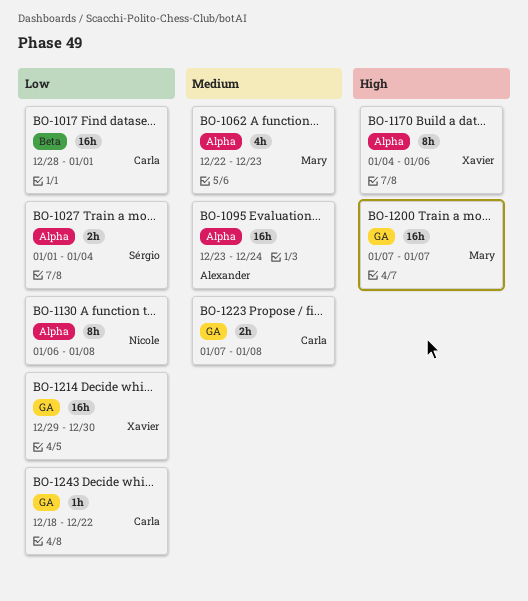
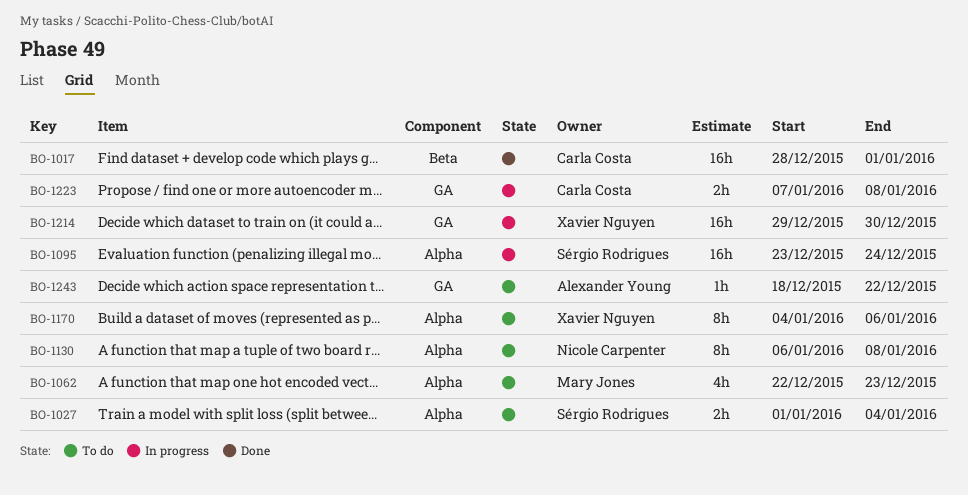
BO-1095, owner: Alexander Young -> Sérgio Rodrigues
BO-1200: present -> none
BO-1243, owner: Carla Costa -> Alexander Young

